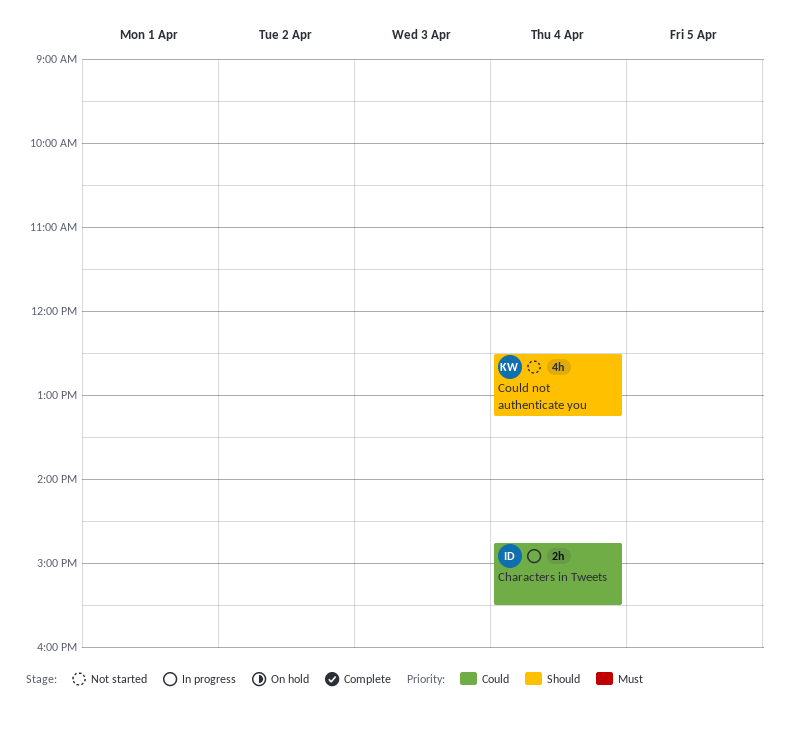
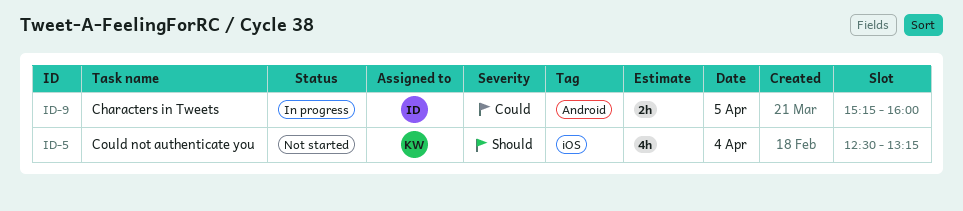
Characters in Tweets, day: Apr 4 -> Apr 5
Characters in Tweets, begins: 14:45 -> 15:15
Characters in Tweets, ends: 15:30 -> 16:00

